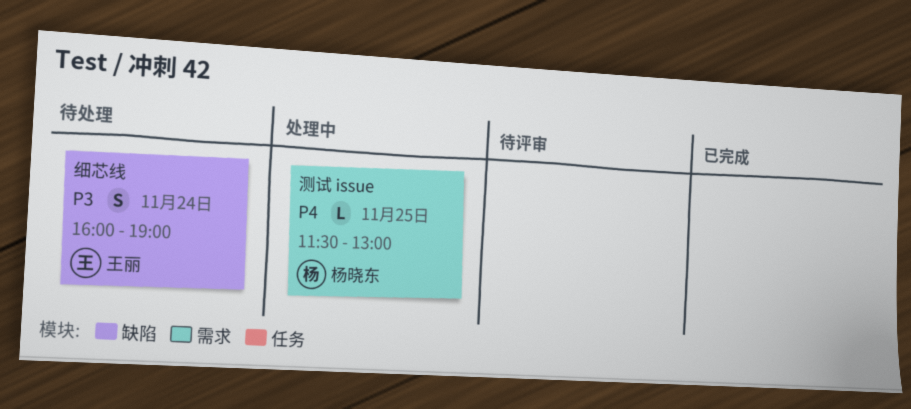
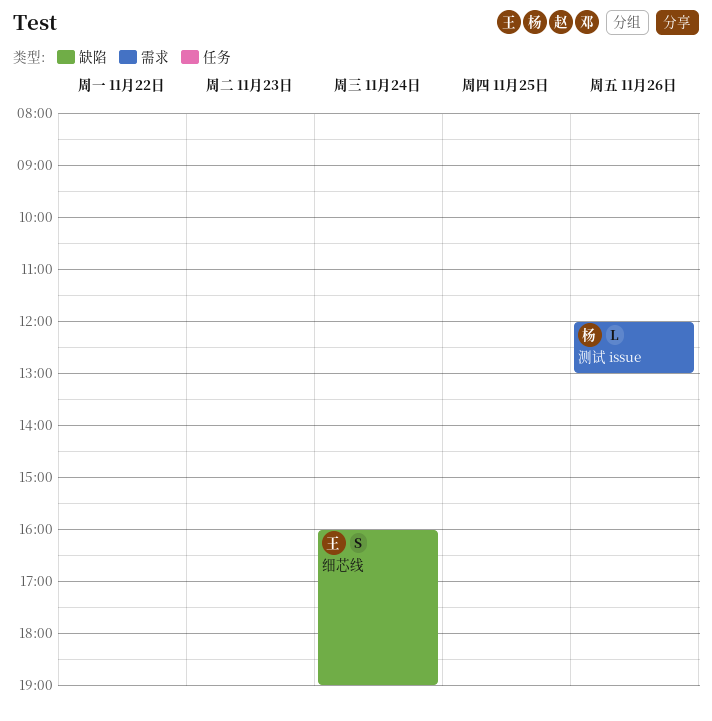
测试 issue, day: Nov 25 -> Nov 26
测试 issue, begins: 11:30 -> 12:00

